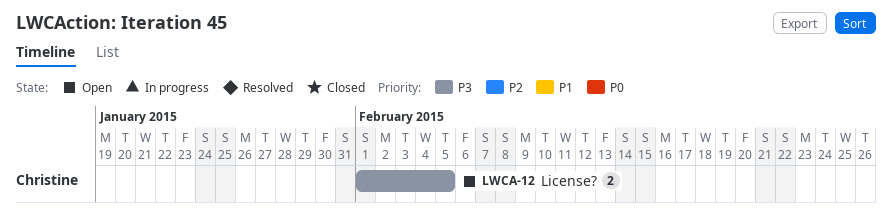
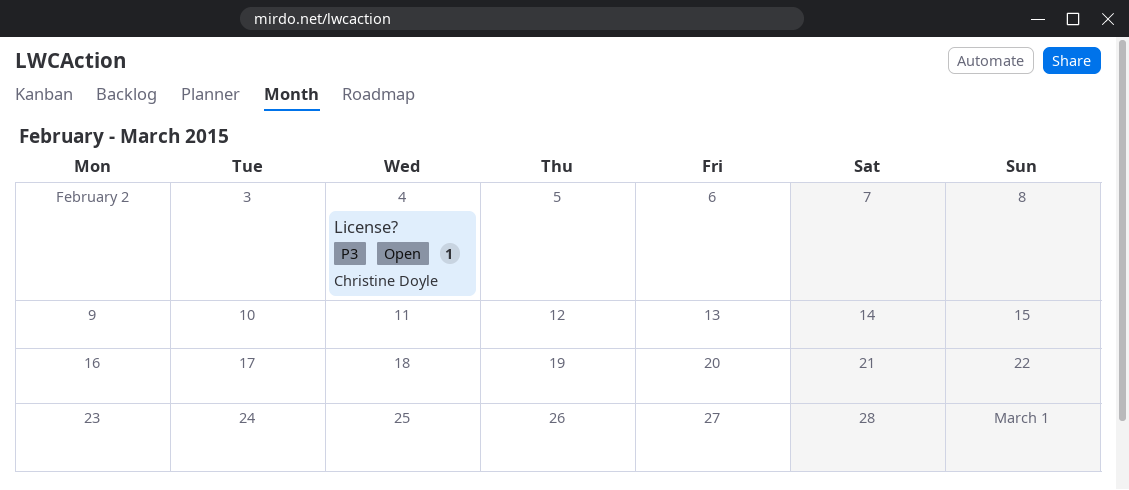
License?, estimate: 2 -> 1
License?, due: Feb 5 -> Feb 4

